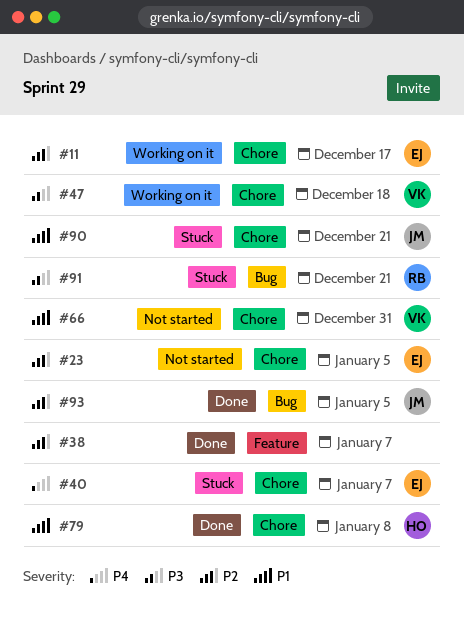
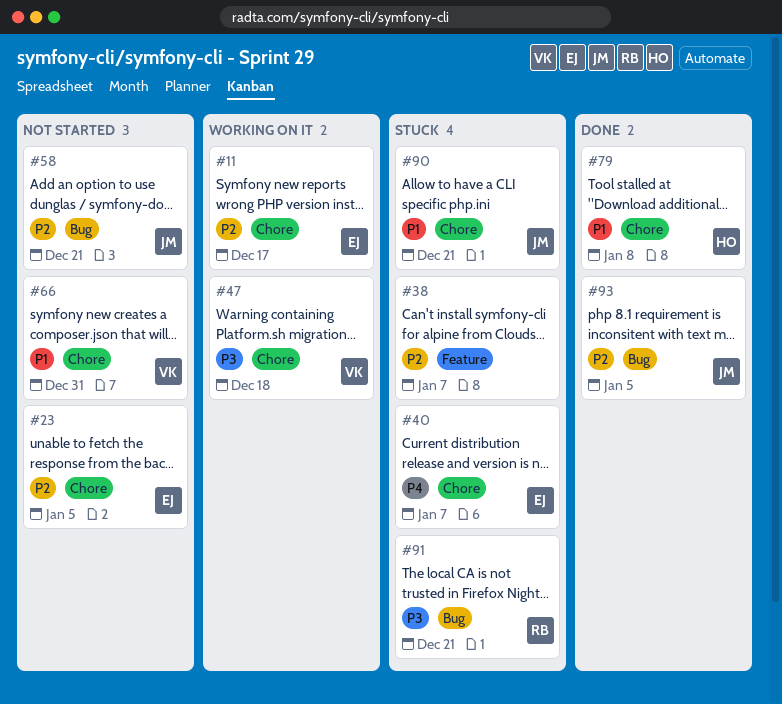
#38, status: Done -> Stuck
#58: none -> present

